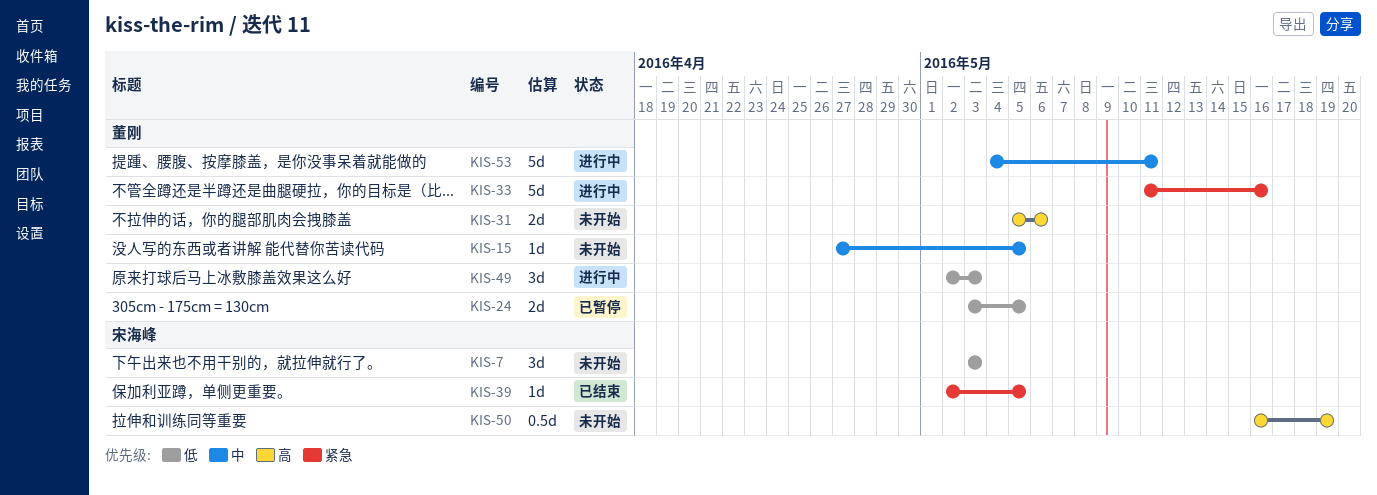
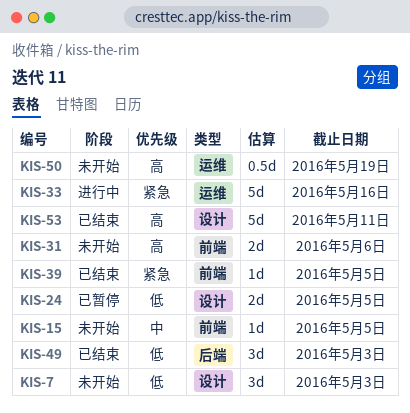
KIS-49, status: 进行中 -> 已结束
KIS-53, status: 进行中 -> 已结束
KIS-53, priority: 中 -> 高

